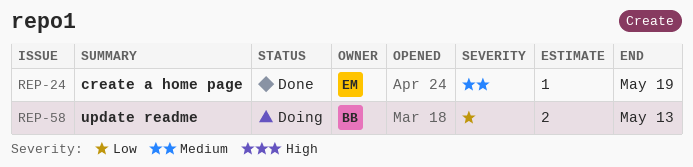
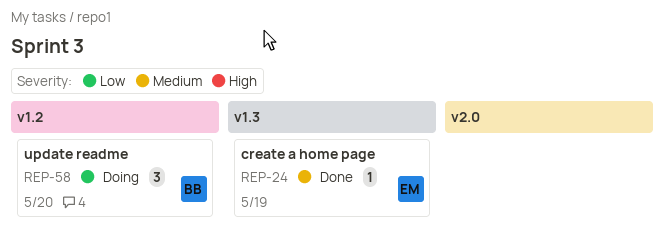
REP-58, estimate: 2 -> 3
REP-58, due: May 13 -> May 20

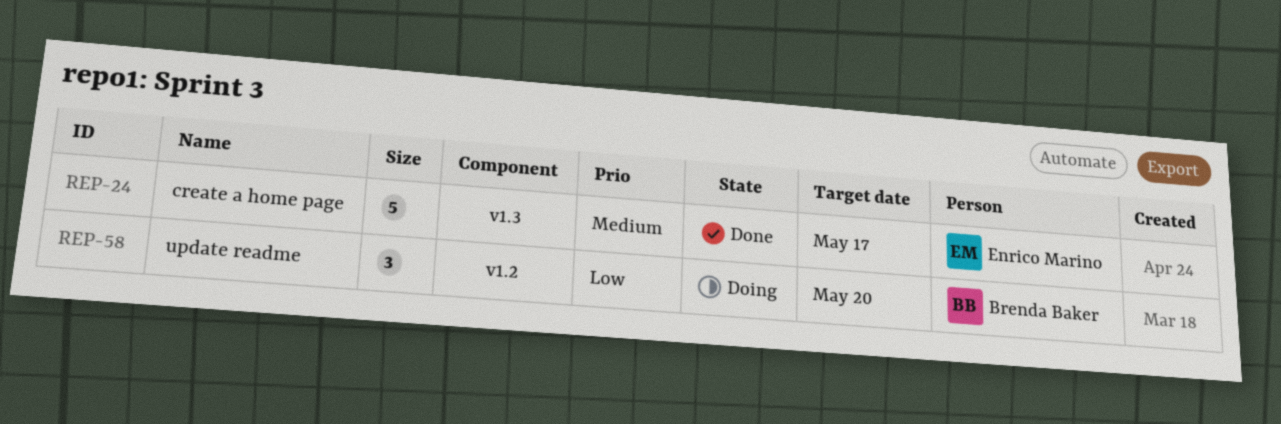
REP-24, estimate: 1 -> 5
REP-24, due: May 19 -> May 17

